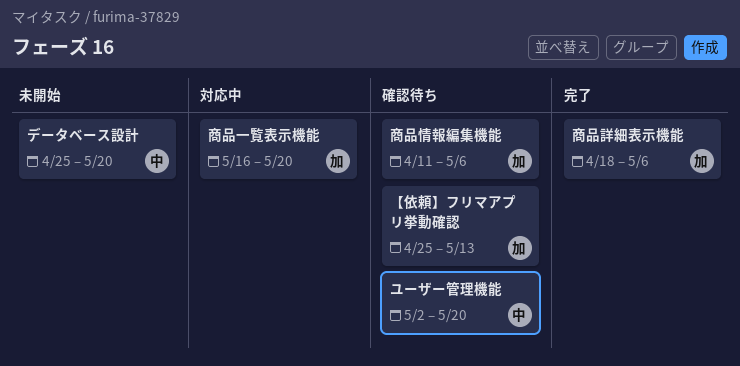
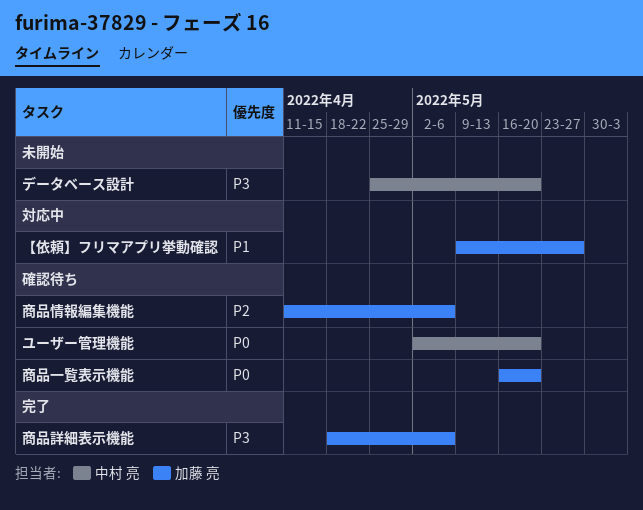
【依頼】フリマアプリ挙動確認, status: 確認待ち -> 対応中
【依頼】フリマアプリ挙動確認, start: Apr 25 -> May 9
【依頼】フリマアプリ挙動確認, due: May 13 -> May 27
商品一覧表示機能, status: 対応中 -> 確認待ち

